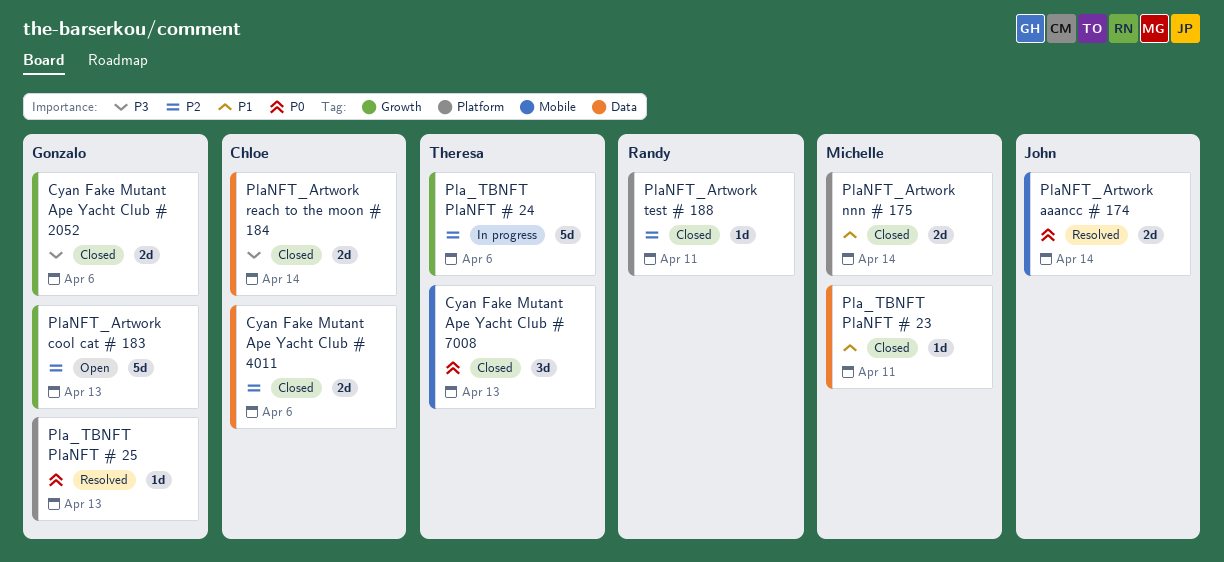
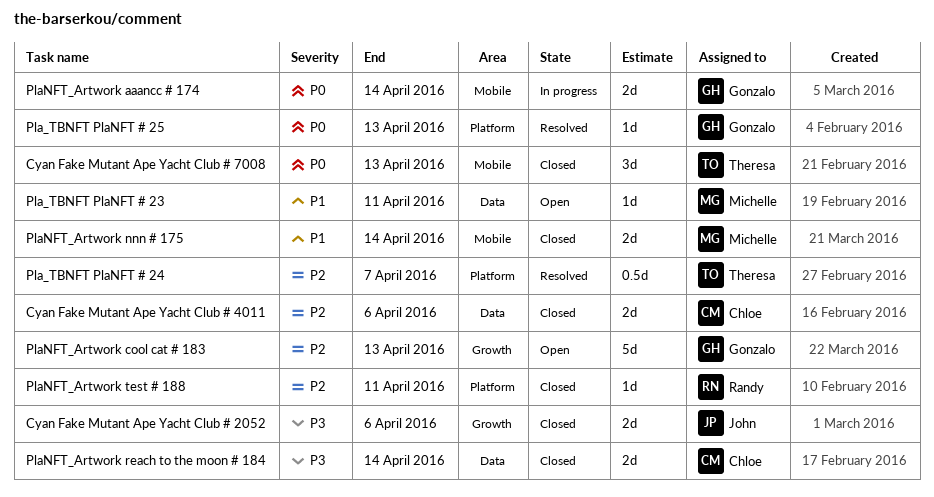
Cyan Fake Mutant Ape Yacht Club # 2052, owner: Gonzalo -> John
Pla_TBNFT PlaNFT # 23, status: Closed -> Open
Pla_TBNFT PlaNFT # 24, status: In progress -> Resolved
Pla_TBNFT PlaNFT # 24, label: Growth -> Platform
Pla_TBNFT PlaNFT # 24, estimate: 5d -> 0.5d
Pla_TBNFT PlaNFT # 24, due: Apr 6 -> Apr 7
PlaNFT_Artwork aaancc # 174, status: Resolved -> In progress
PlaNFT_Artwork aaancc # 174, owner: John -> Gonzalo
PlaNFT_Artwork nnn # 175, label: Platform -> Mobile

